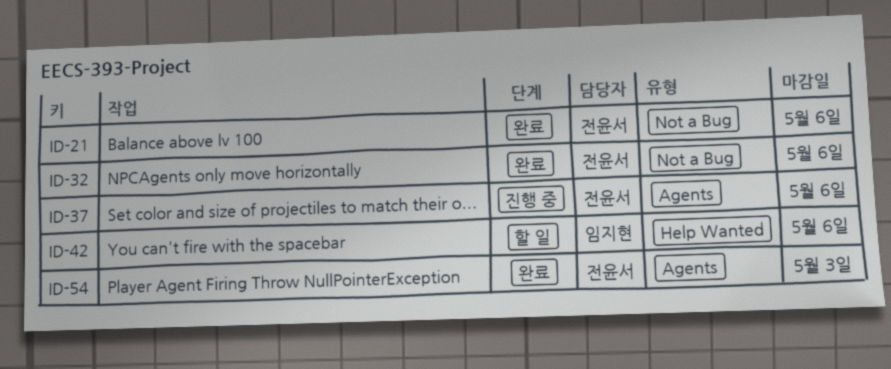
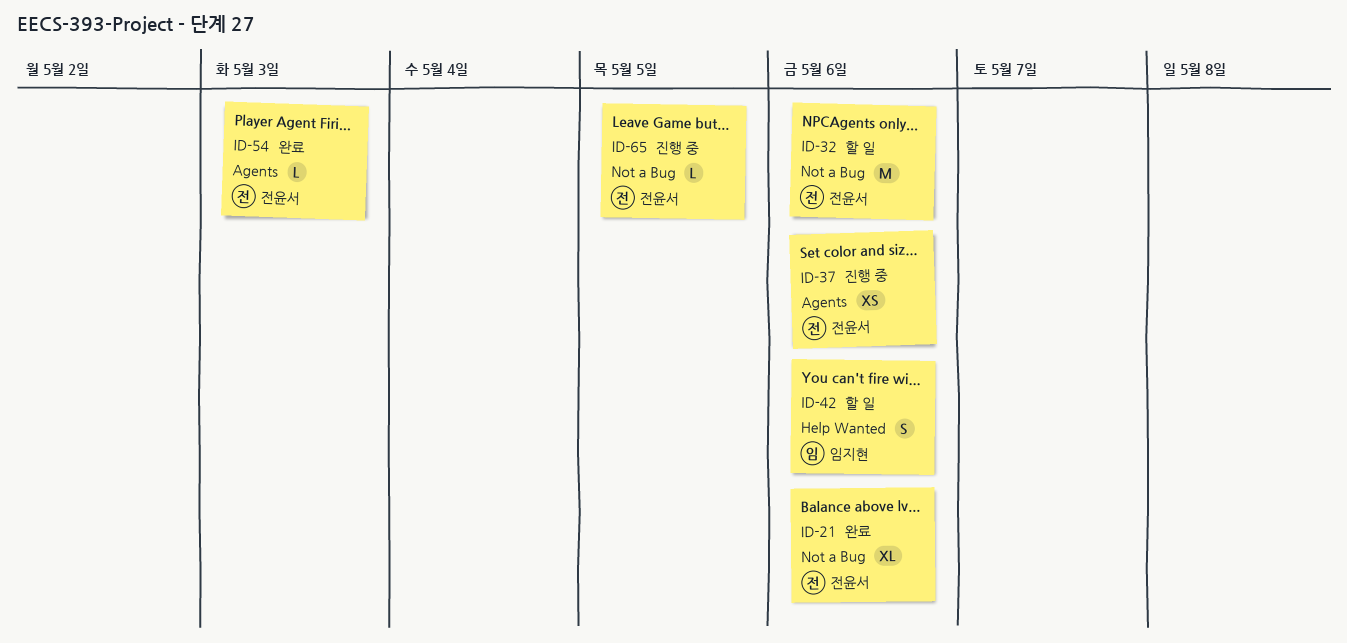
ID-32, status: 완료 -> 할 일
ID-65: none -> present

